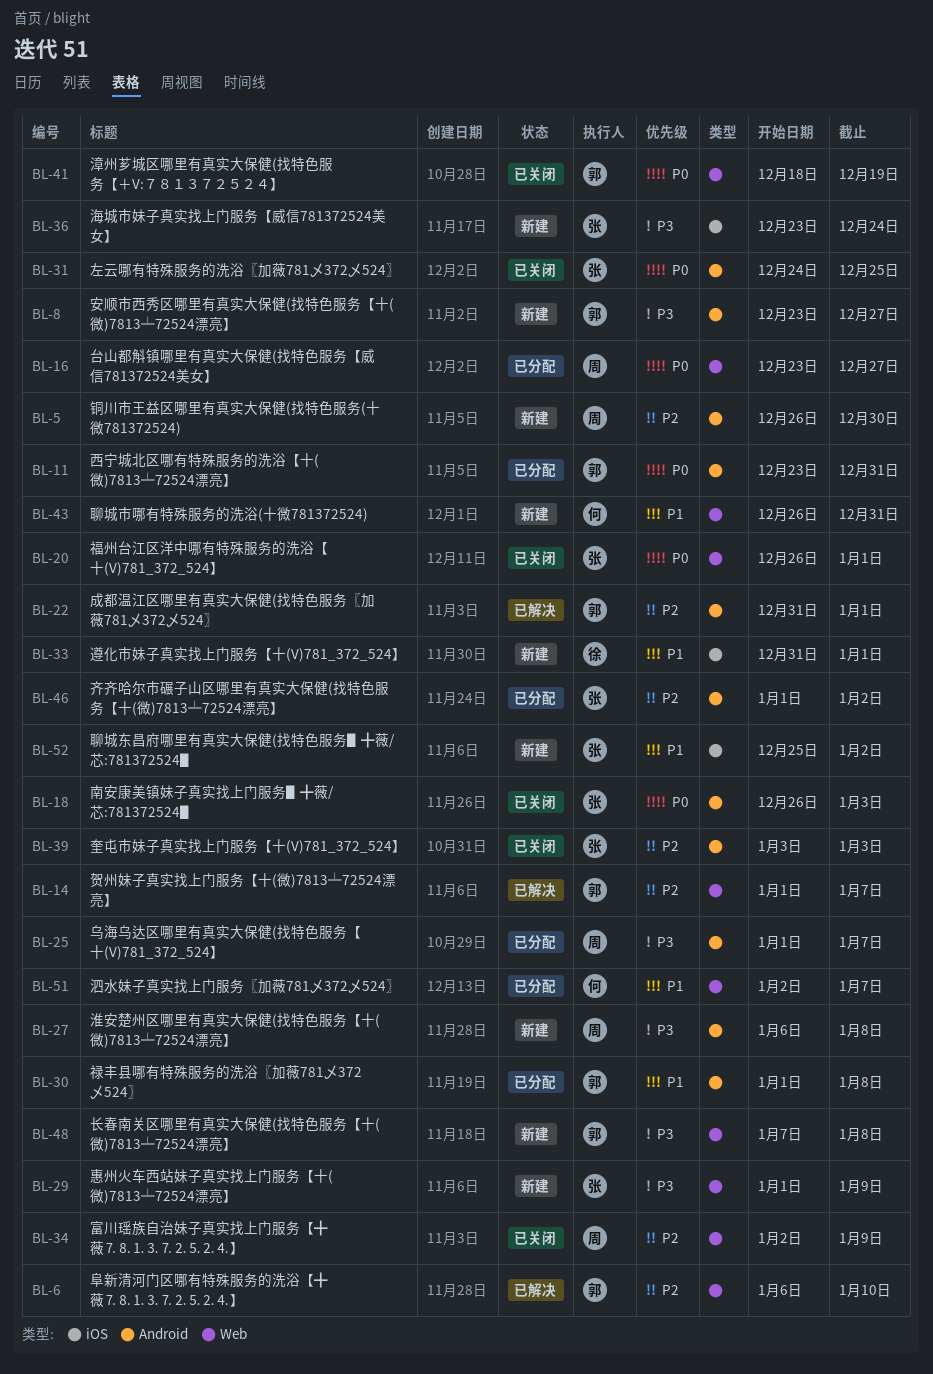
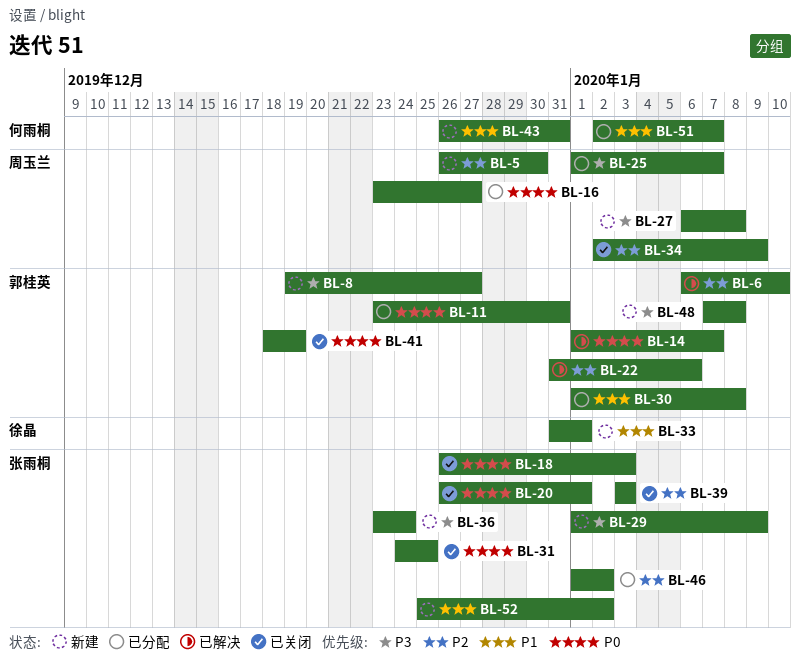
BL-8, start: Dec 23 -> Dec 19
BL-14, priority: P2 -> P0
BL-22, due: Jan 1 -> Jan 6

